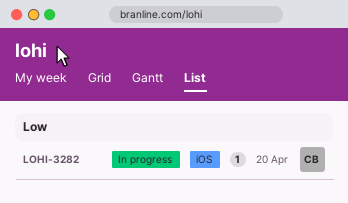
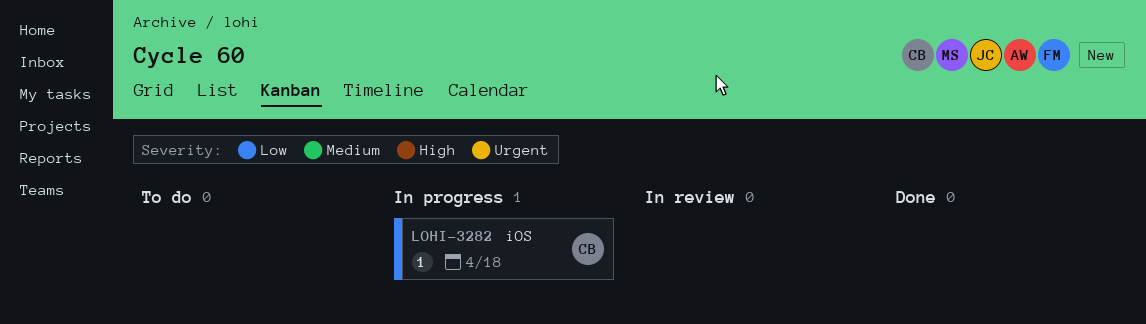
LOHI-3282, due: Apr 20 -> Apr 18

